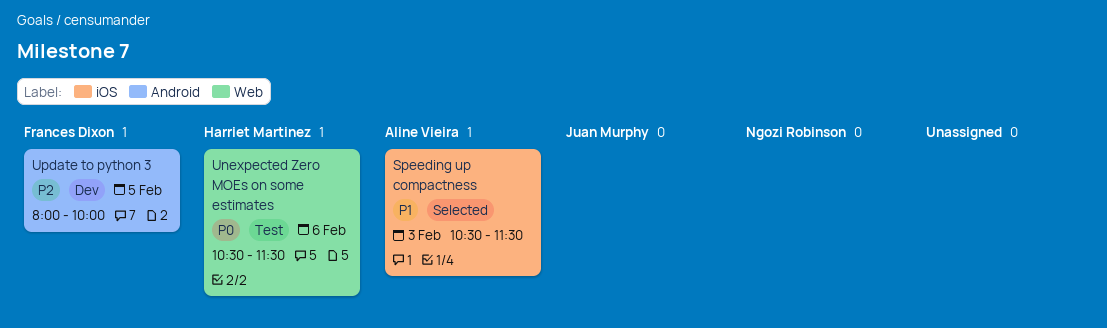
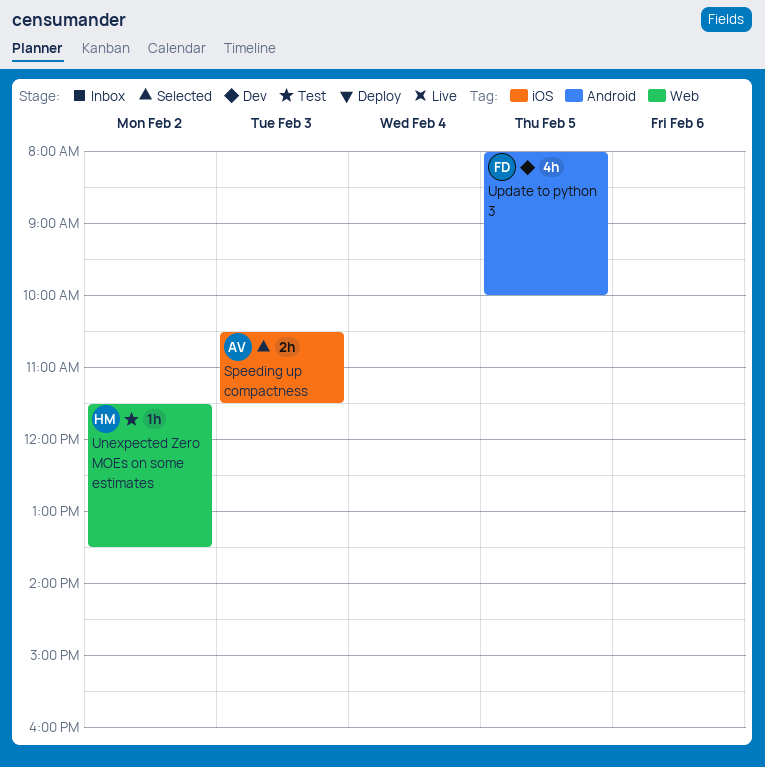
Unexpected Zero MOEs on some estimates, day: Feb 6 -> Feb 2
Unexpected Zero MOEs on some estimates, begins: 10:30 -> 11:30
Unexpected Zero MOEs on some estimates, ends: 11:30 -> 13:30

